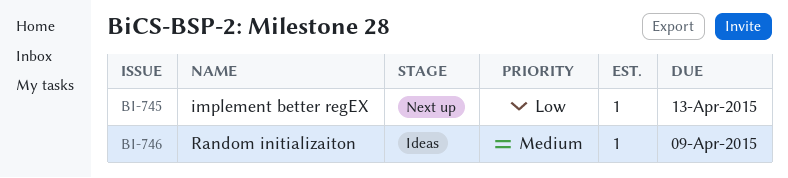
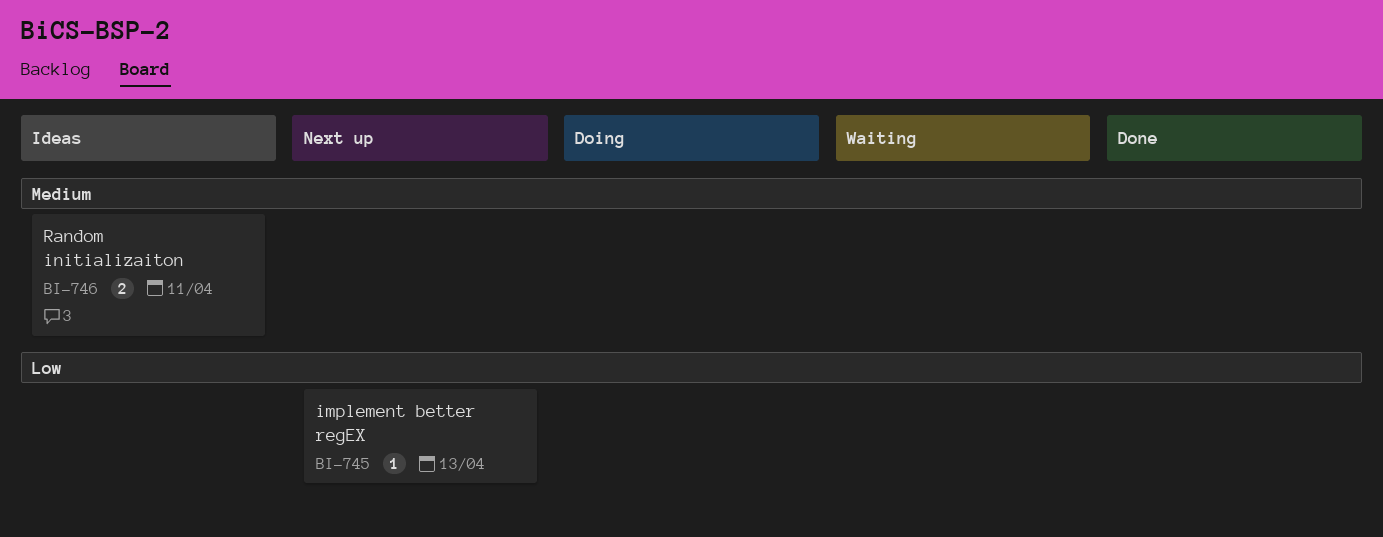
BI-746, estimate: 1 -> 2
BI-746, due: Apr 9 -> Apr 11

